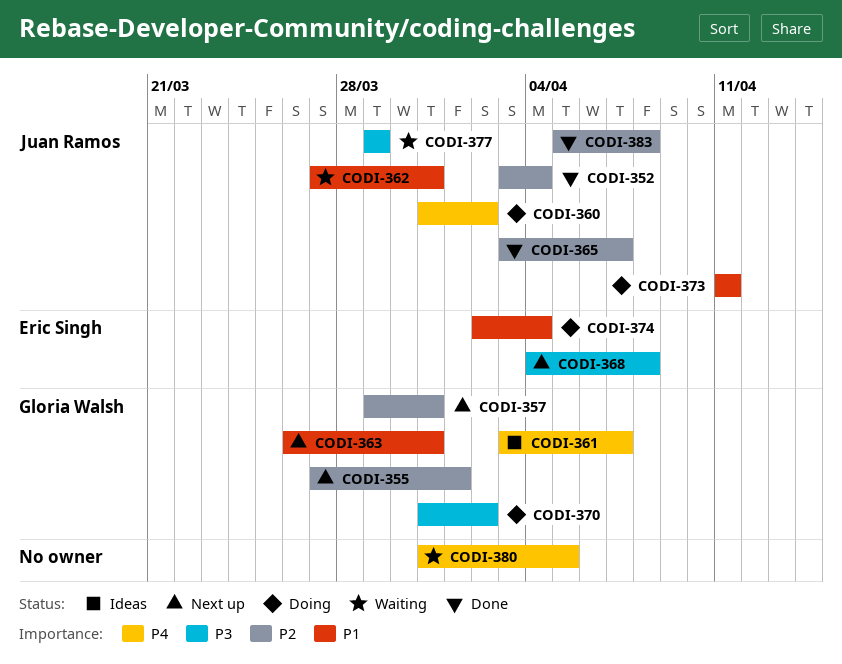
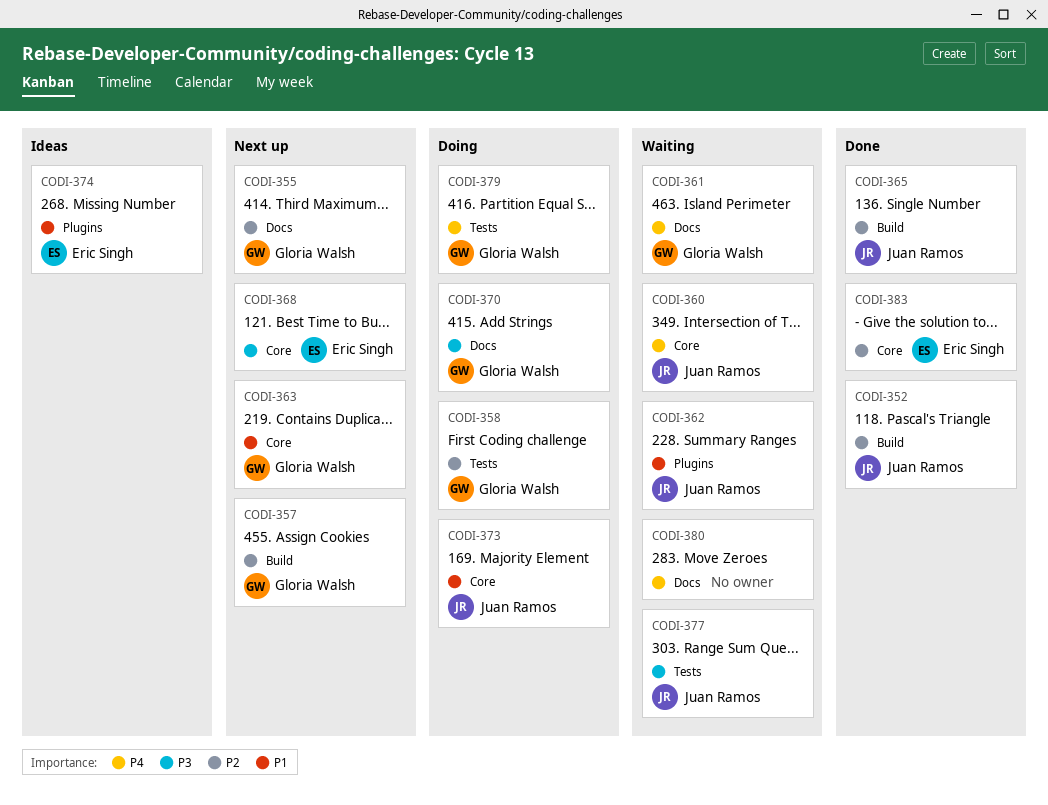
CODI-358: none -> present
CODI-360, status: Doing -> Waiting
CODI-361, status: Ideas -> Waiting
CODI-374, status: Doing -> Ideas
CODI-379: none -> present
CODI-383, owner: Juan Ramos -> Eric Singh

